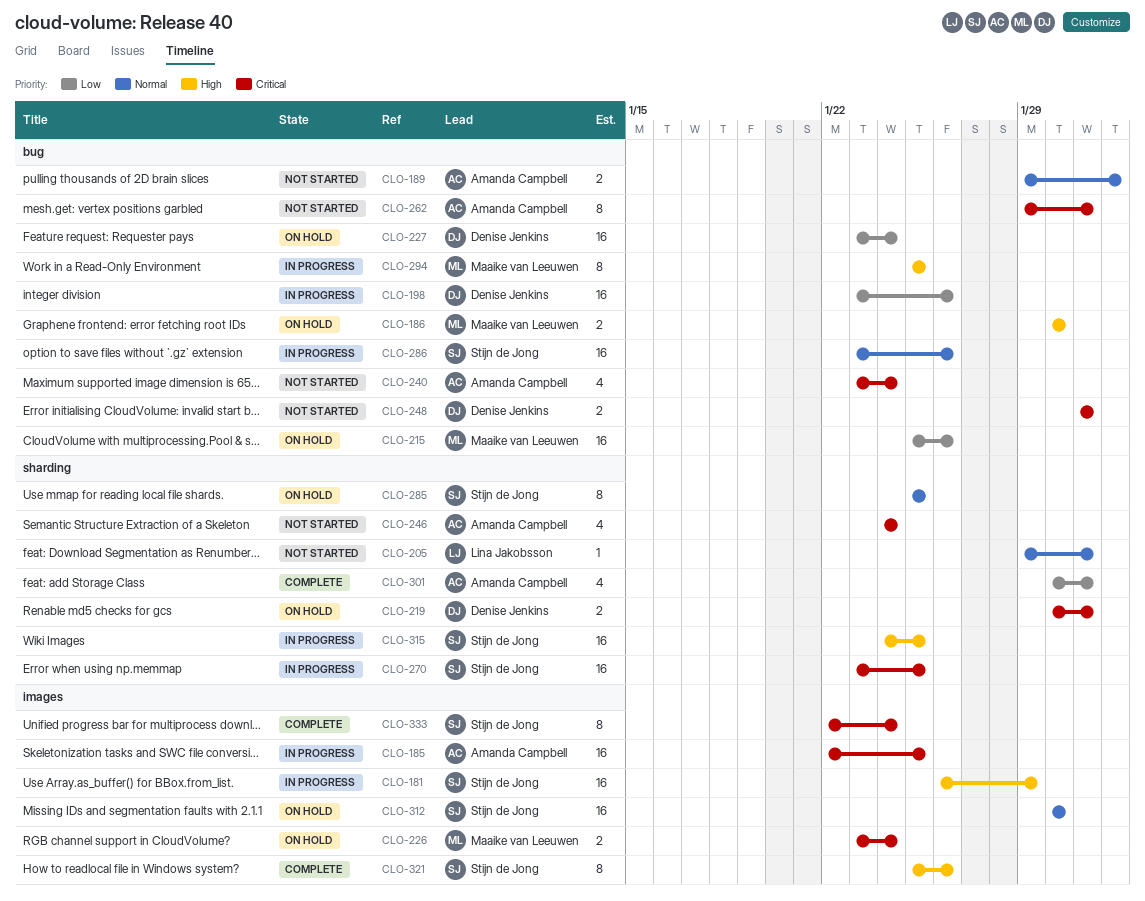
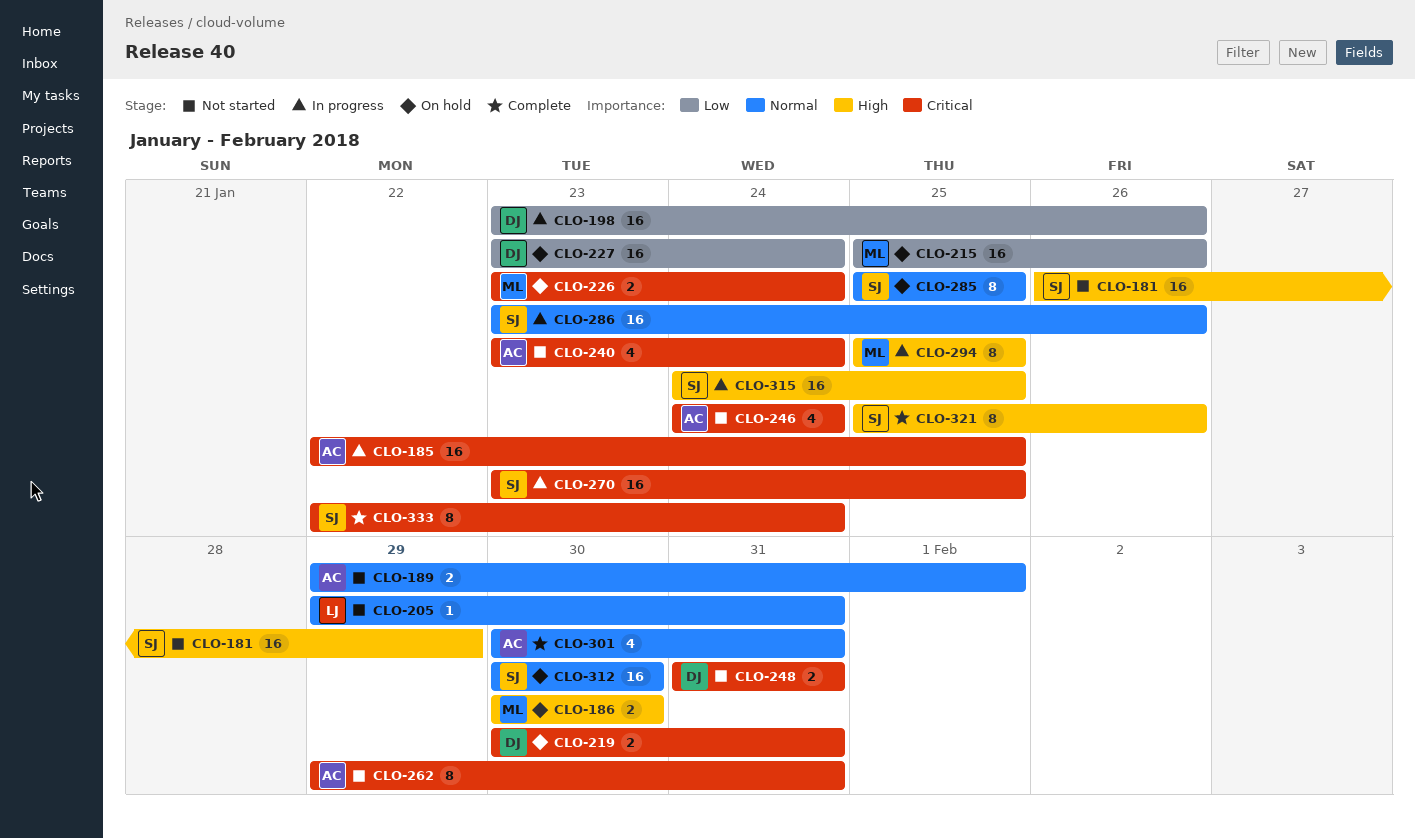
CLO-181, status: In progress -> Not started
CLO-301, priority: Low -> Normal

